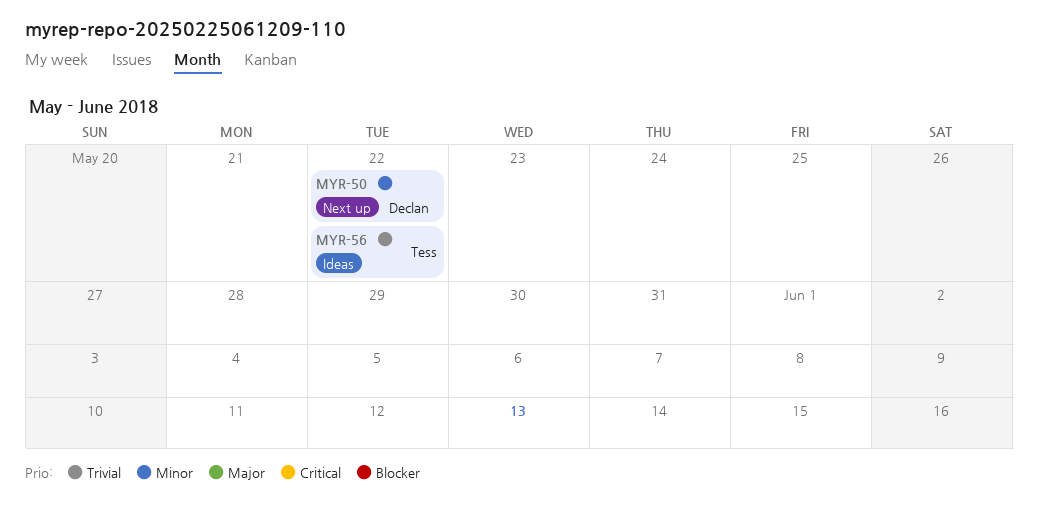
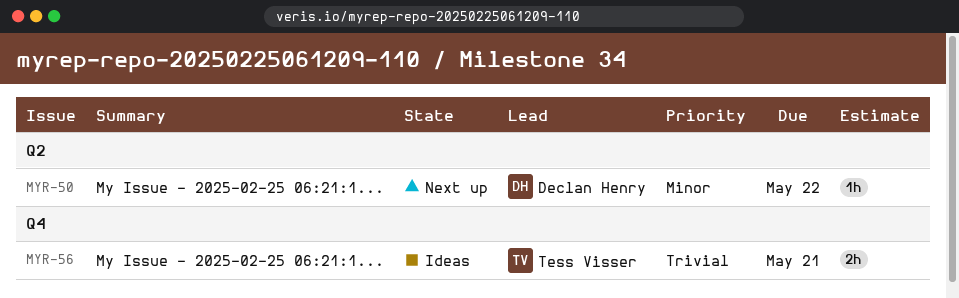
MYR-56, due: May 22 -> May 21

